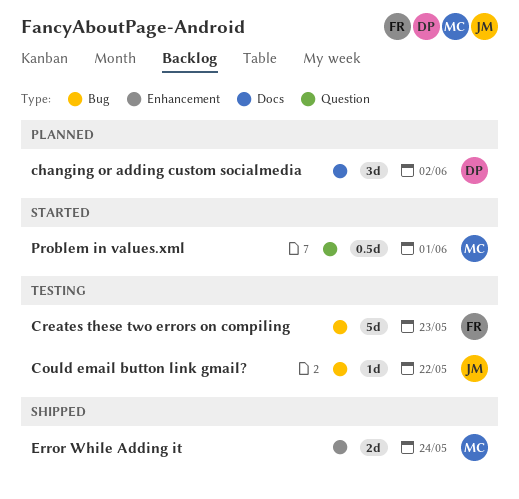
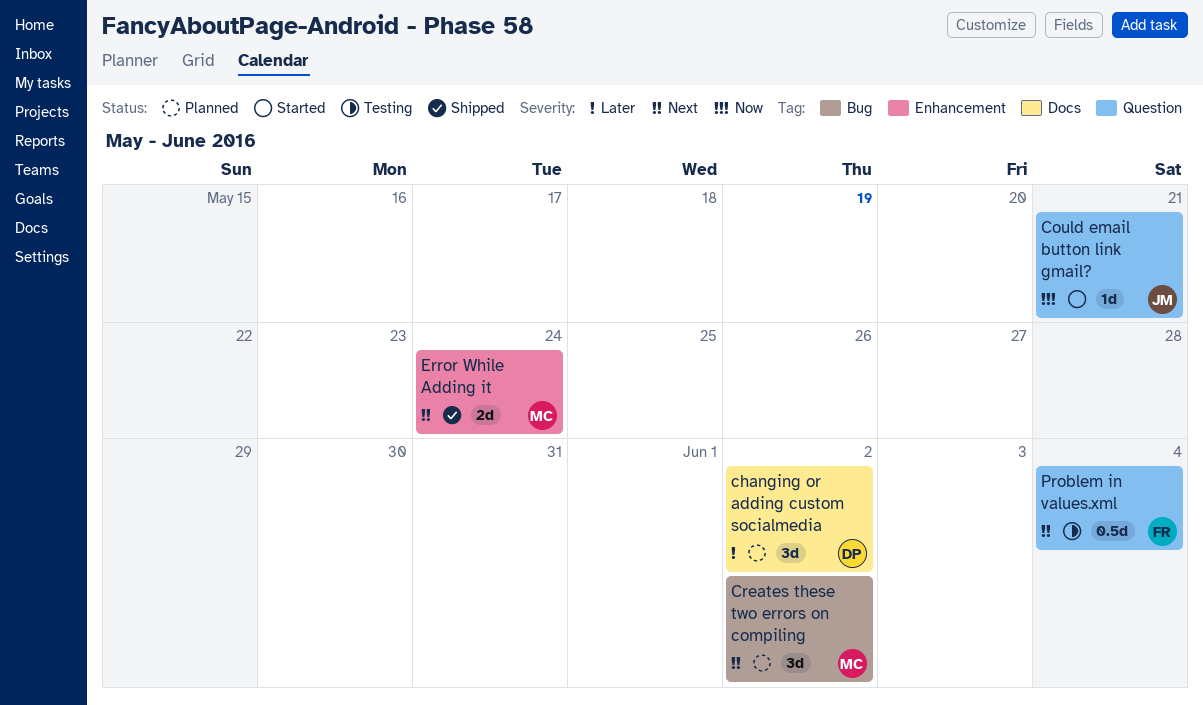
Could email button link gmail?, status: Testing -> Started
Could email button link gmail?, label: Bug -> Question
Could email button link gmail?, due: May 22 -> May 21
Creates these two errors on compiling, status: Testing -> Planned
Creates these two errors on compiling, owner: FR -> MC
Creates these two errors on compiling, estimate: 5d -> 3d
Creates these two errors on compiling, due: May 23 -> Jun 2
Problem in values.xml, status: Started -> Testing
Problem in values.xml, owner: MC -> FR
Problem in values.xml, due: Jun 1 -> Jun 4

